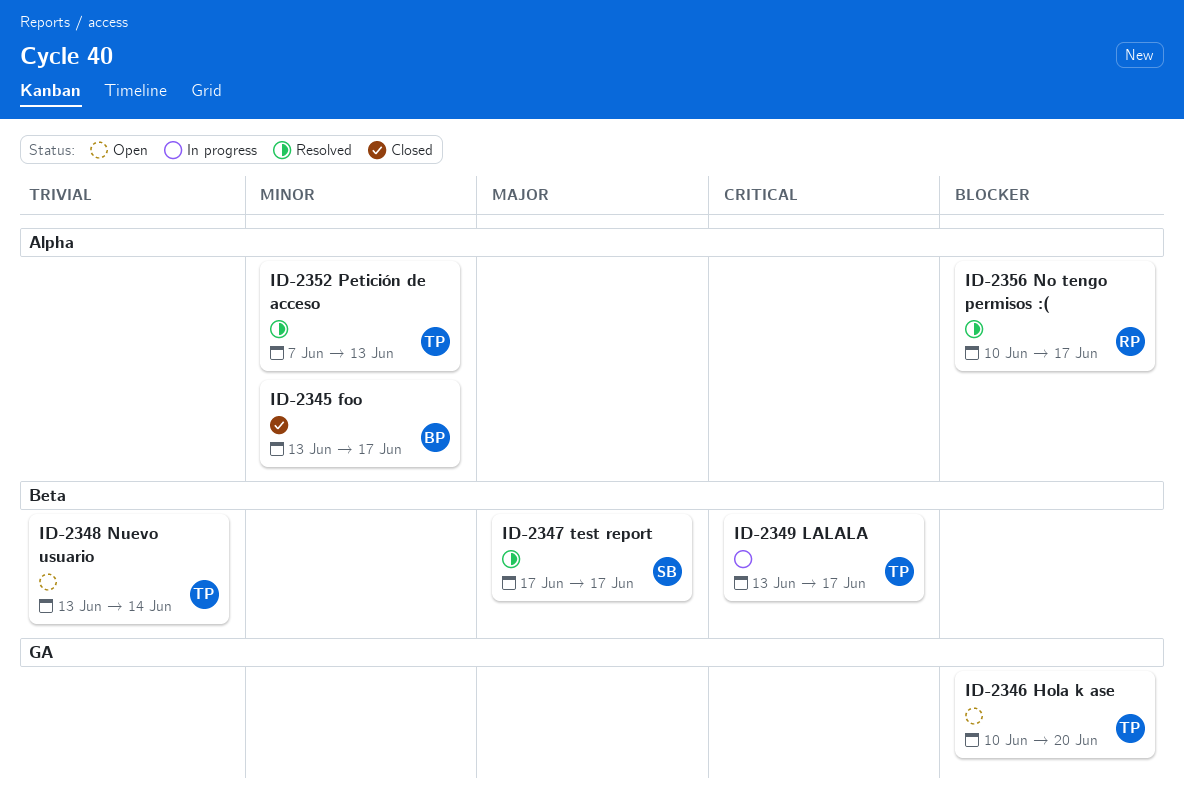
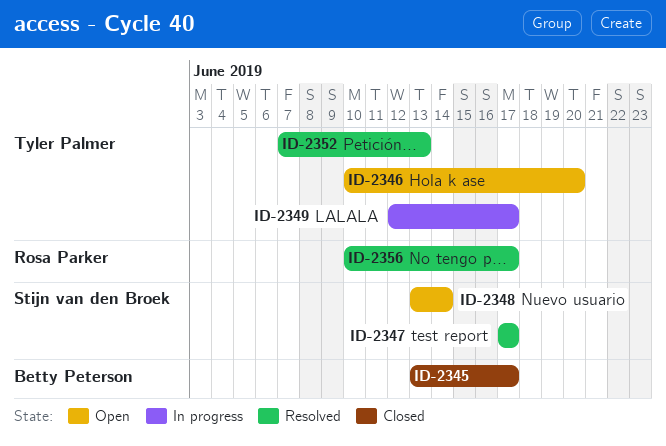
ID-2348, owner: Tyler Palmer -> Stijn van den Broek
ID-2349, start: Jun 13 -> Jun 12

